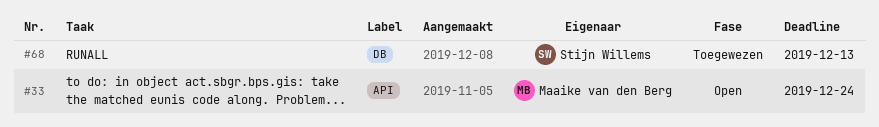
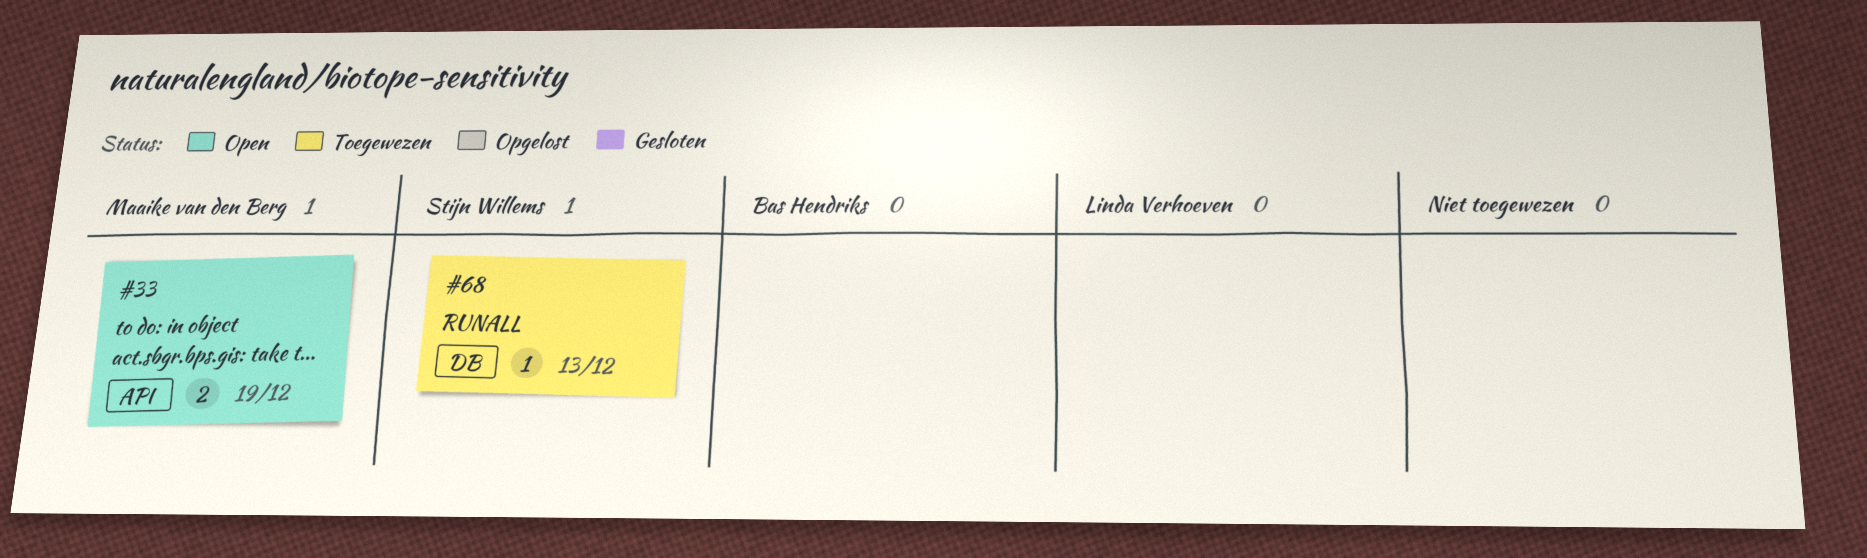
#33, due: Dec 24 -> Dec 19

